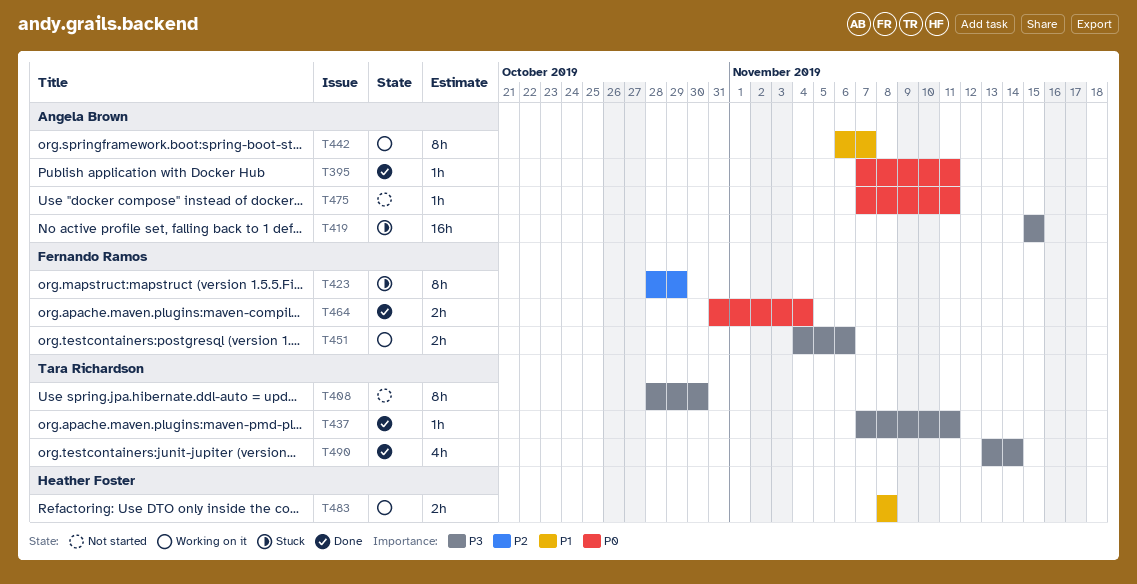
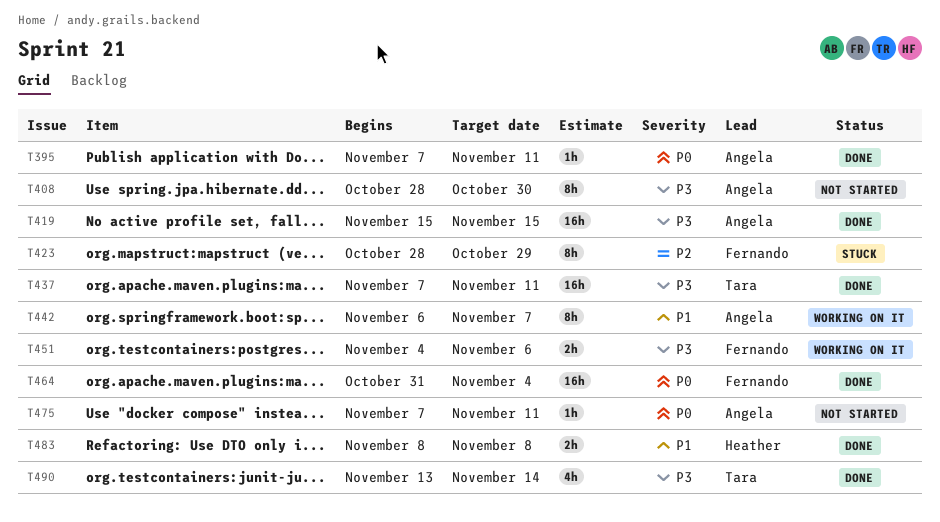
T408, owner: Tara Richardson -> Angela Brown
T419, status: Stuck -> Done
T437, estimate: 1h -> 16h
T464, estimate: 2h -> 16h
T483, status: Working on it -> Done

